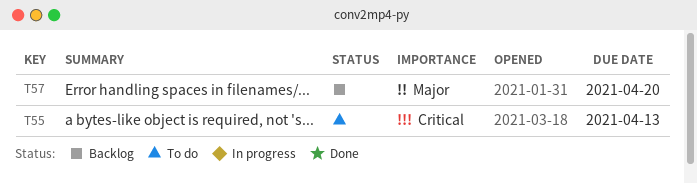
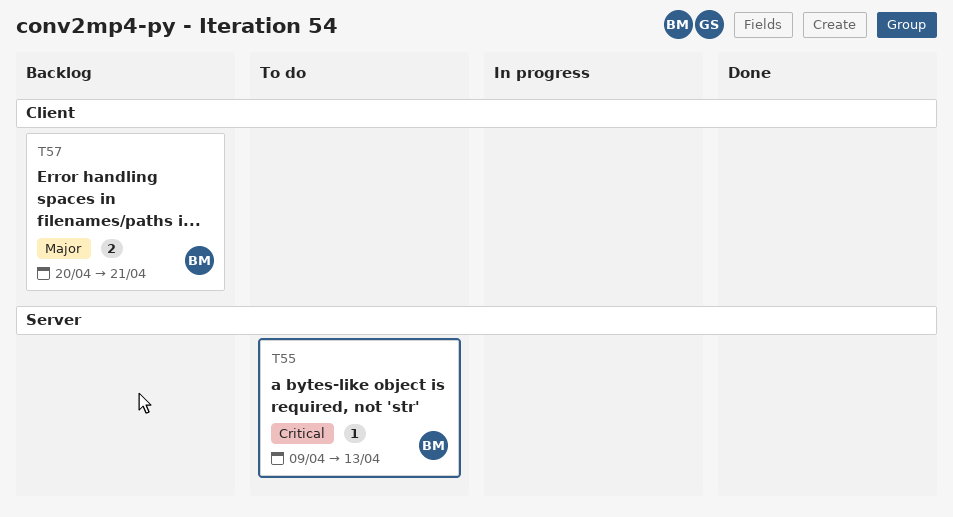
T57, due: Apr 20 -> Apr 21

